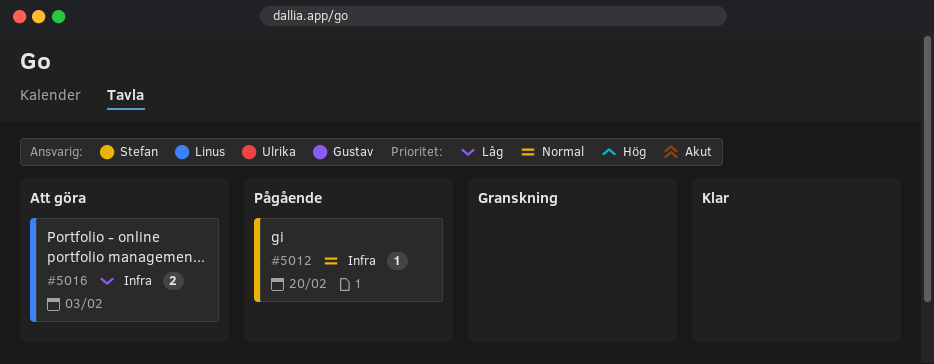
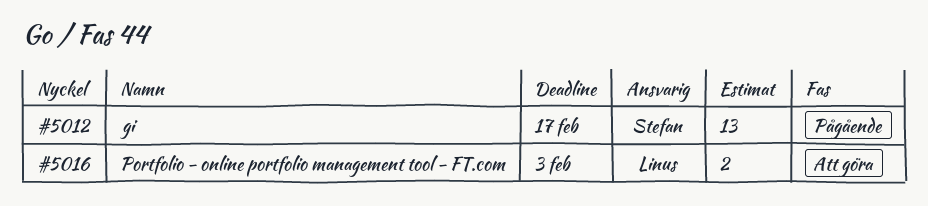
#5012, estimate: 1 -> 13
#5012, due: Feb 20 -> Feb 17

